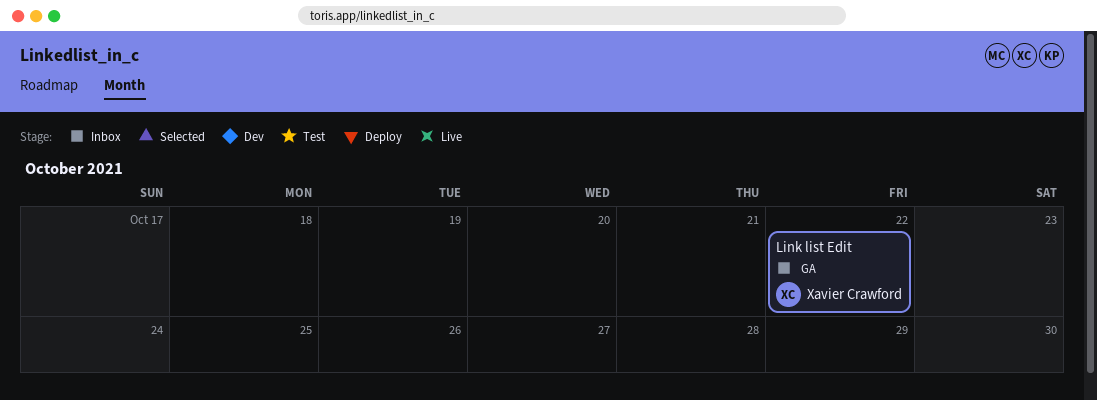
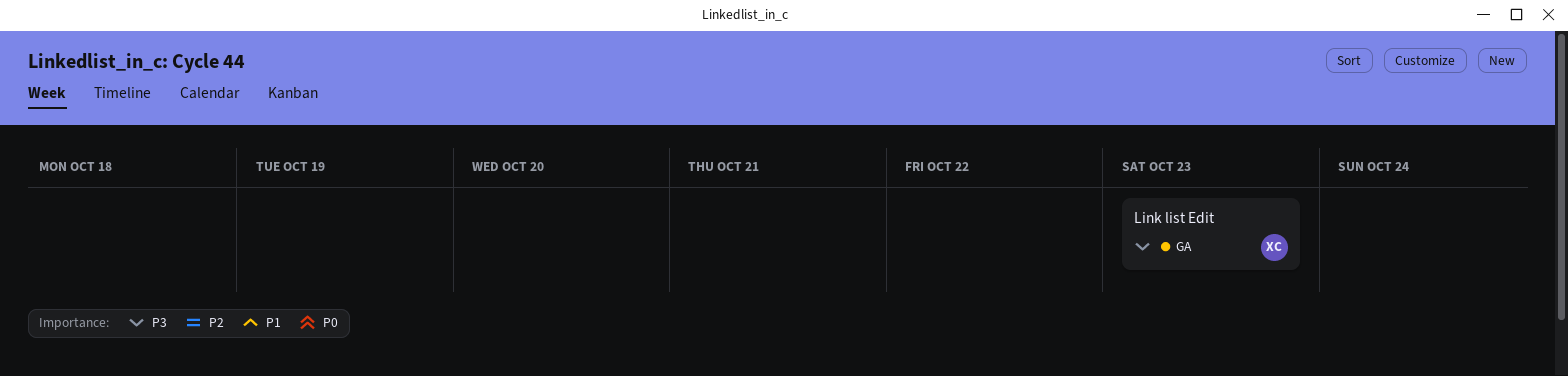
Link list Edit, due: Oct 22 -> Oct 23

